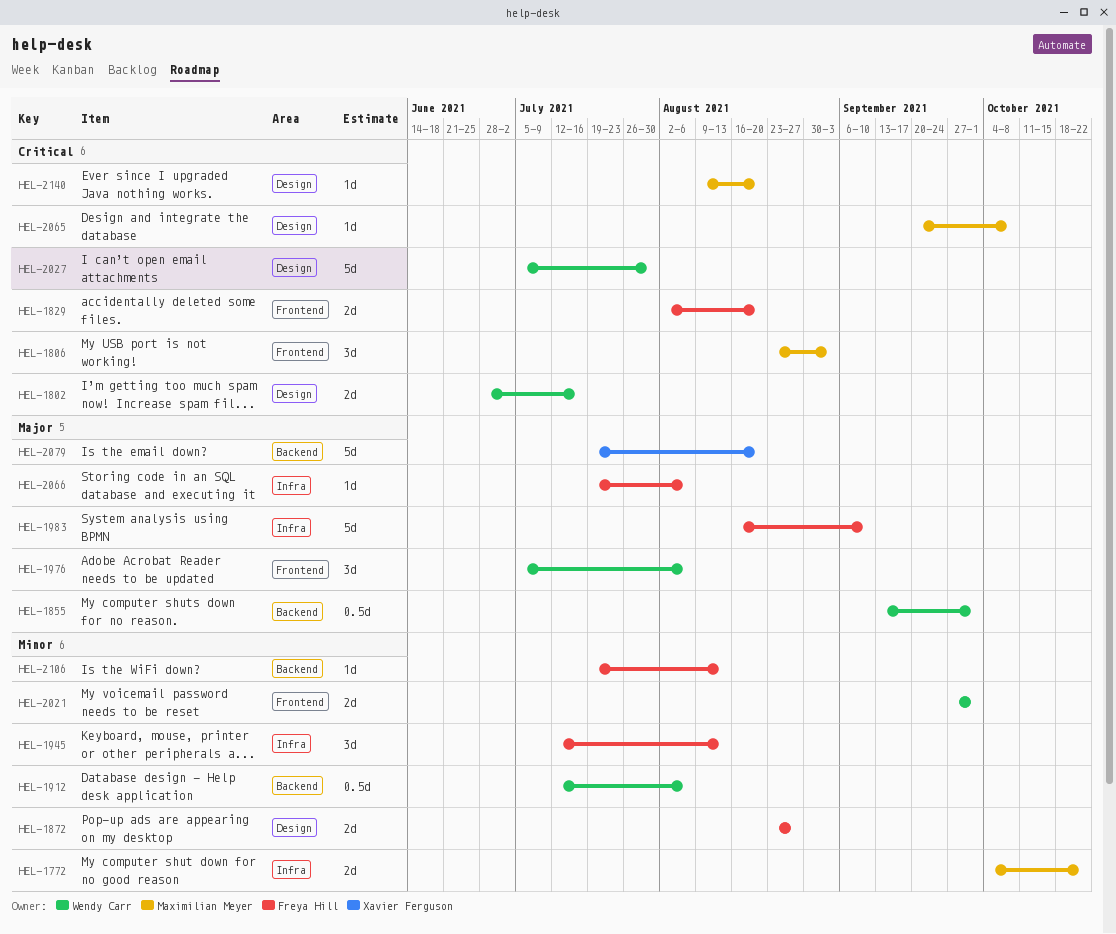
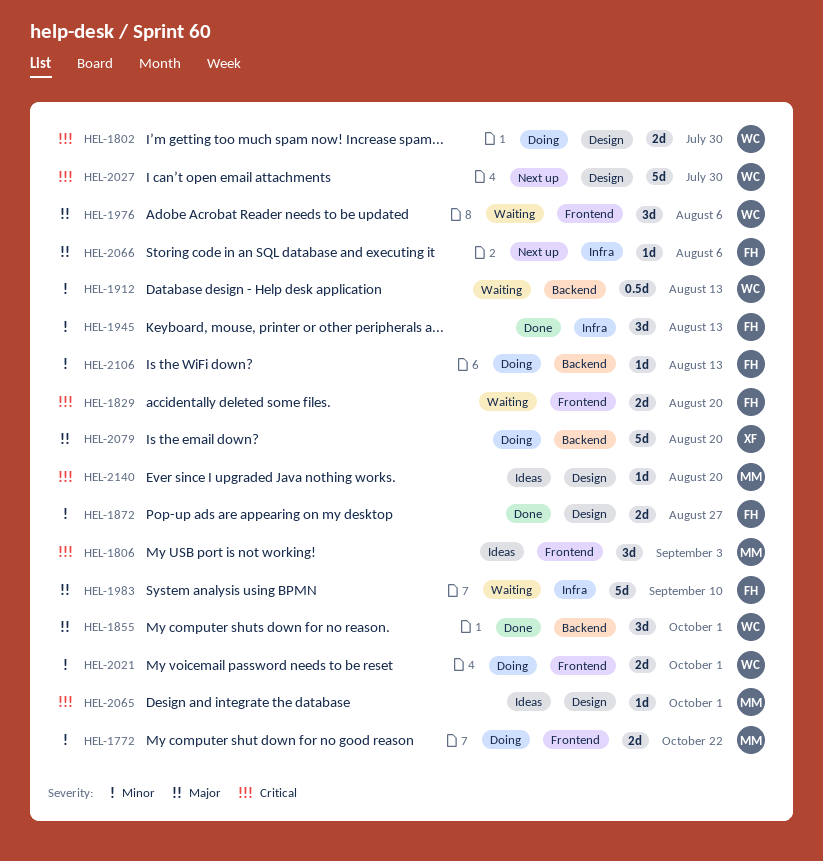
HEL-1772, label: Infra -> Frontend
HEL-1802, due: Jul 16 -> Jul 30
HEL-1855, estimate: 0.5d -> 3d
HEL-1912, due: Aug 6 -> Aug 13
HEL-2065, due: Oct 8 -> Oct 1

